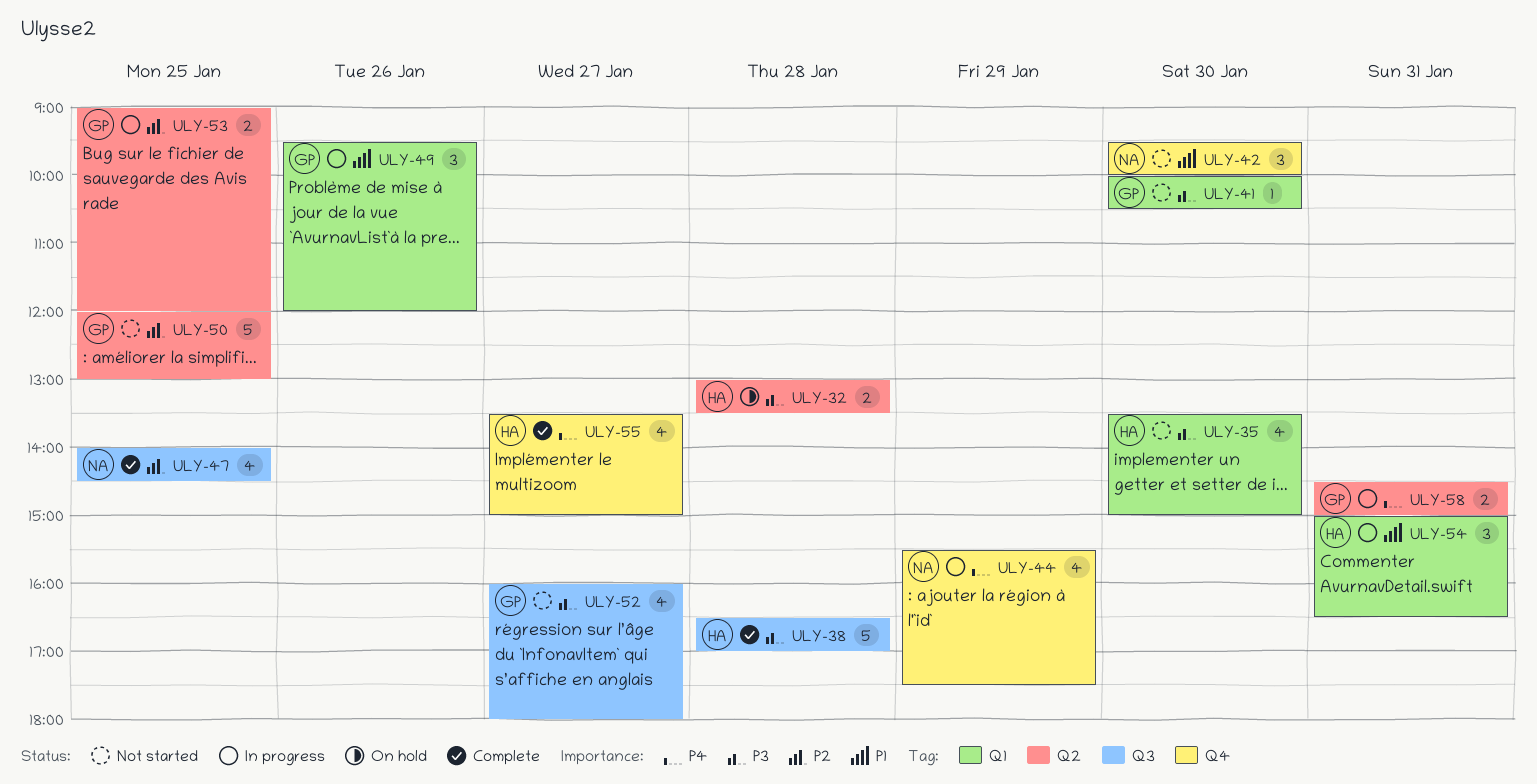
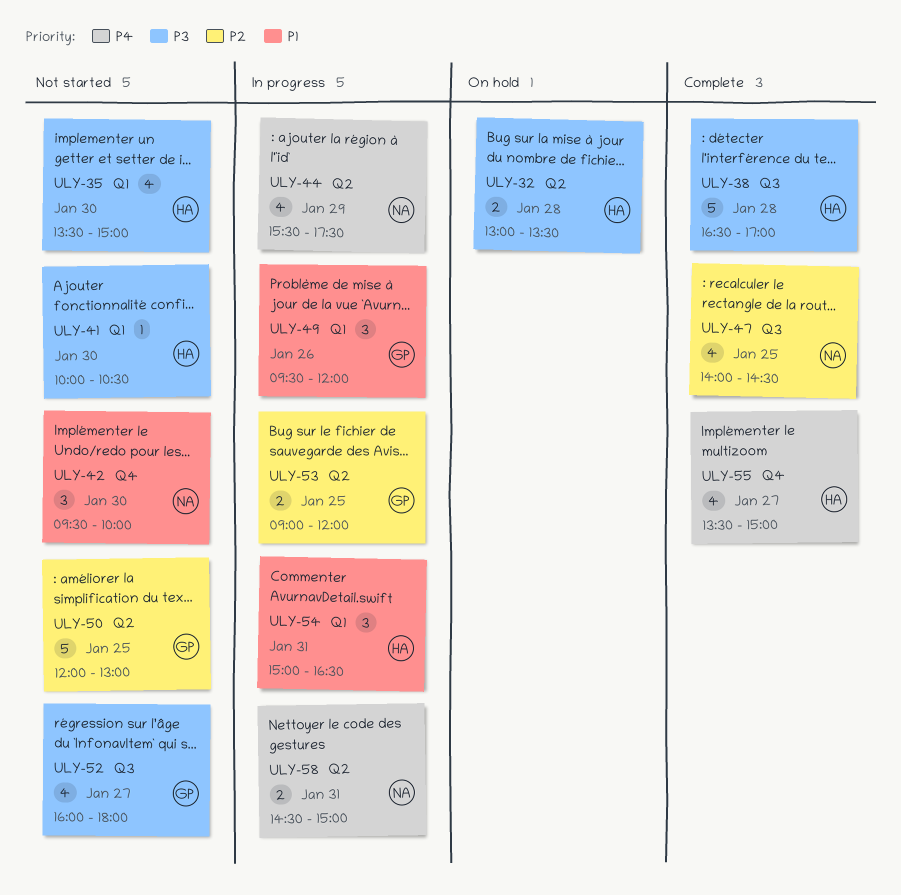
ULY-41, owner: GP -> HA
ULY-44, label: Q4 -> Q2
ULY-58, owner: GP -> NA

